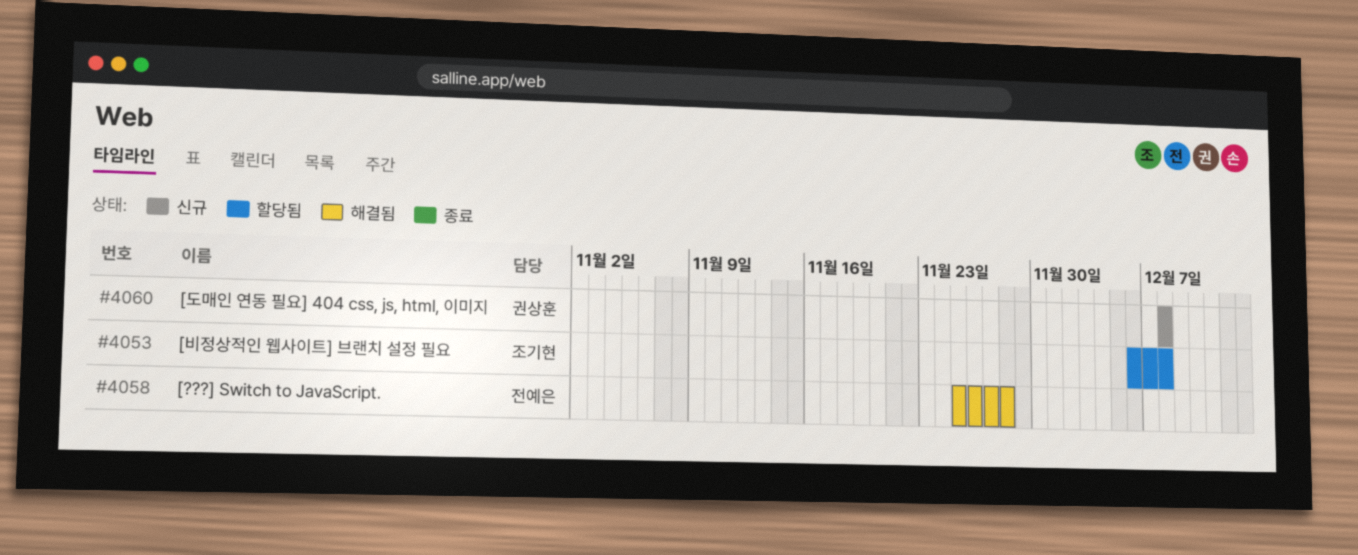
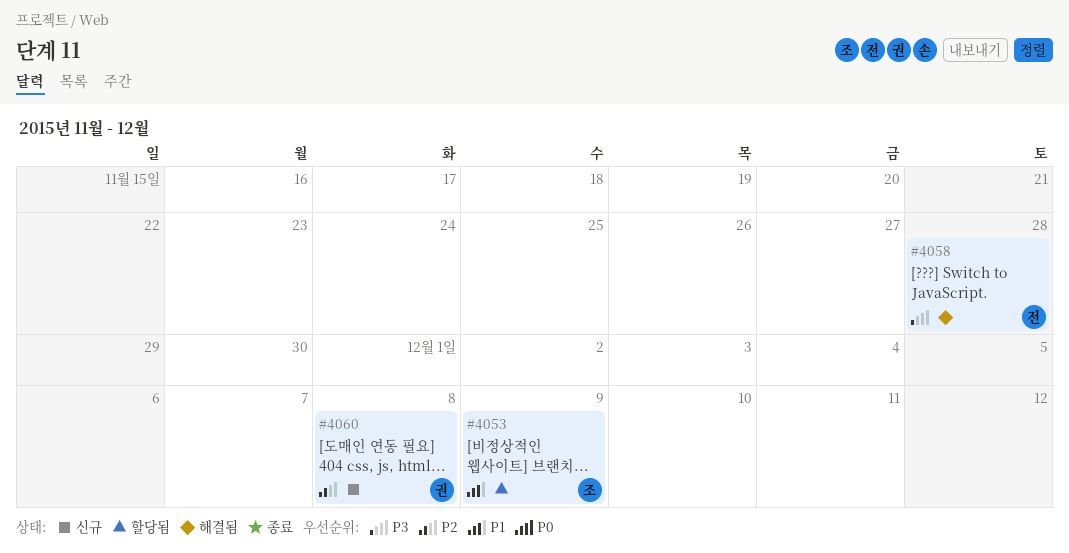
#4053, due: Dec 8 -> Dec 9

